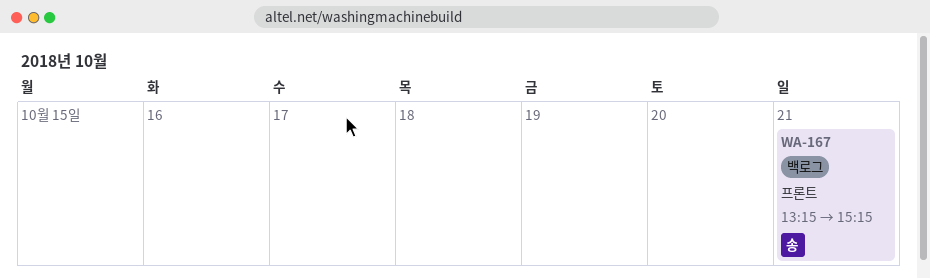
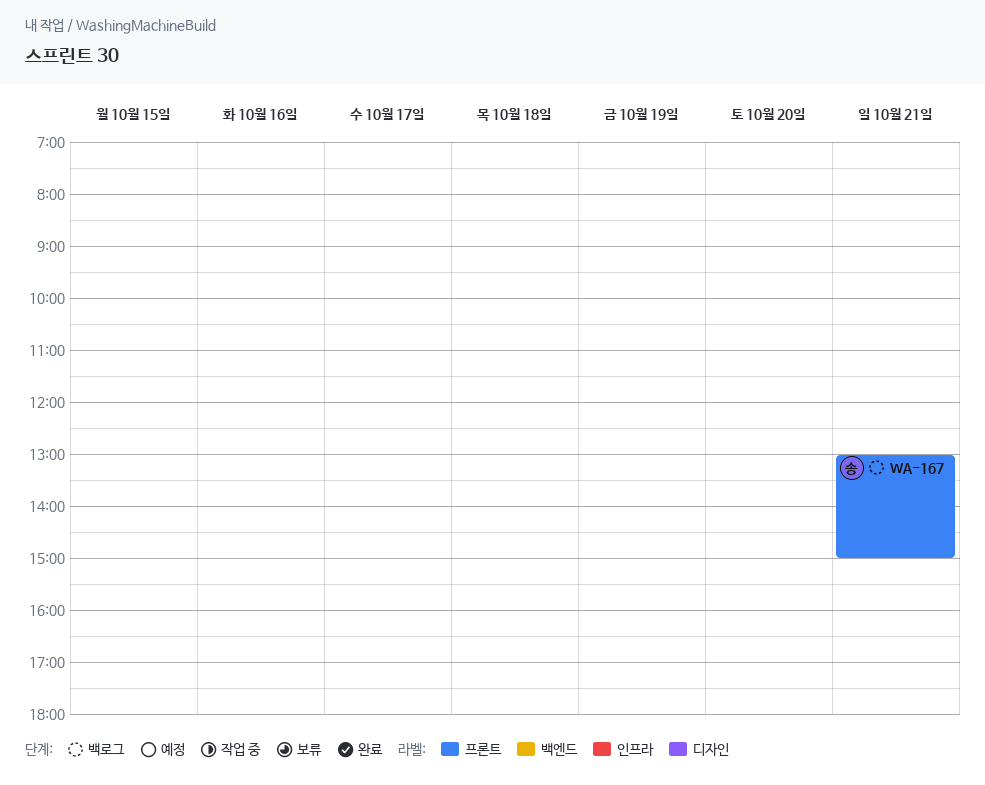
WA-167, begins: 13:15 -> 13:00
WA-167, ends: 15:15 -> 15:00

